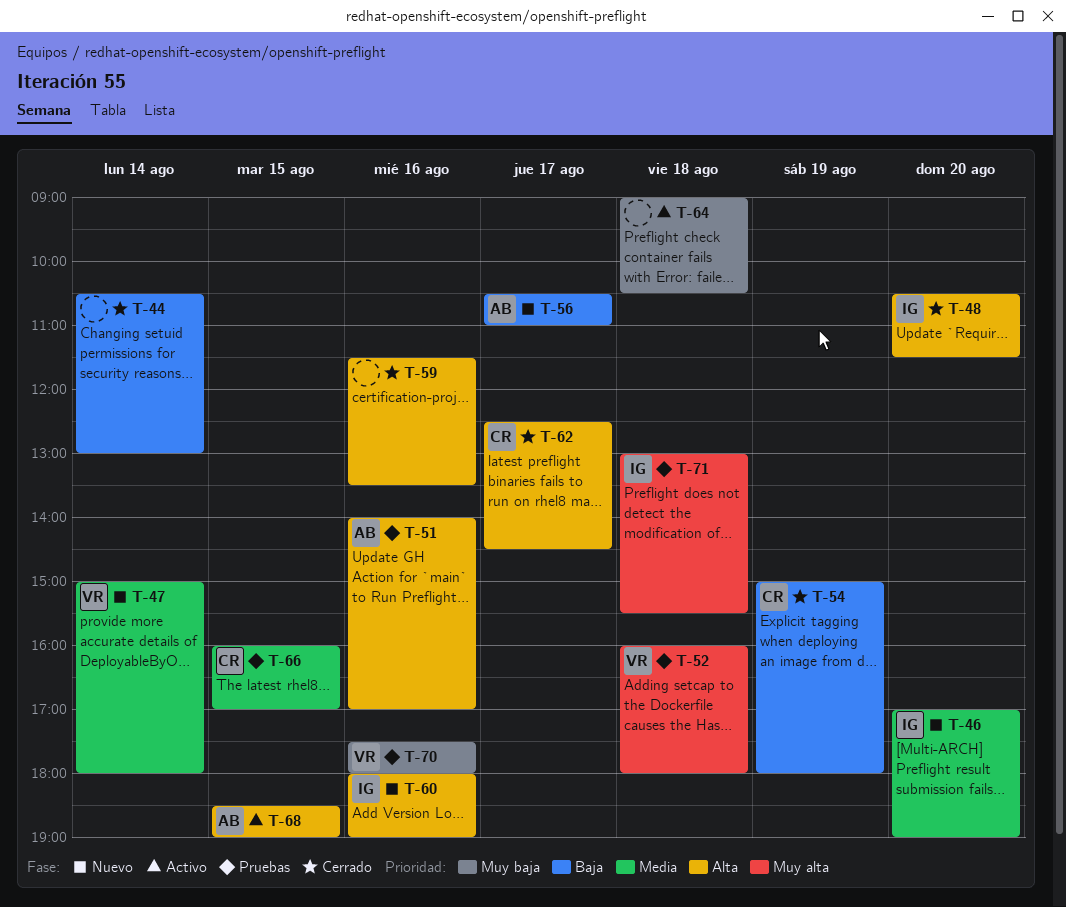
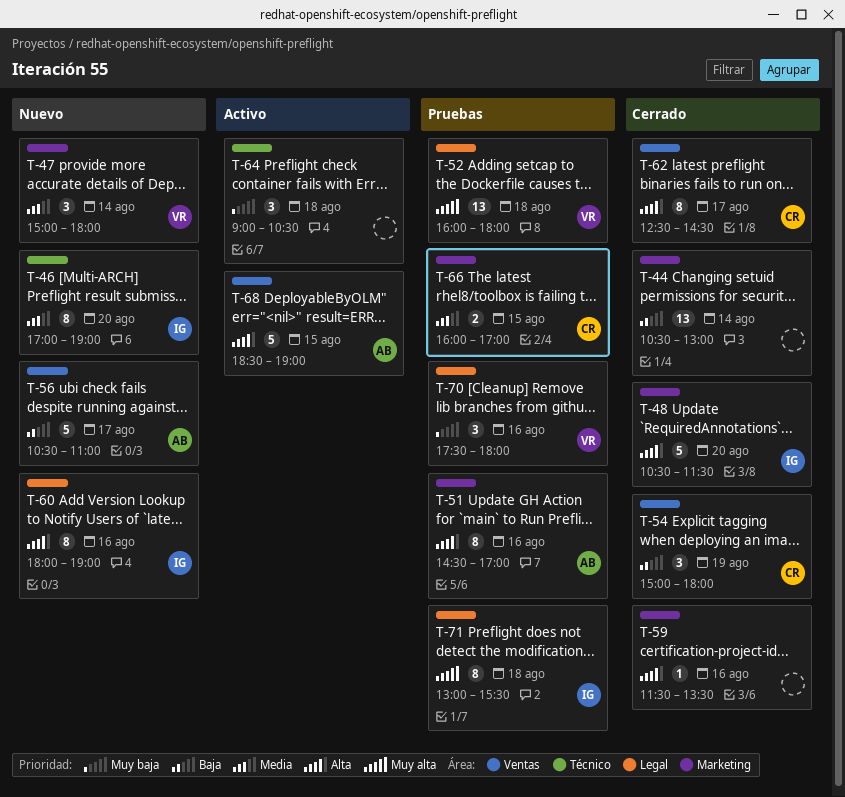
T-51, begins: 14:00 -> 14:30

